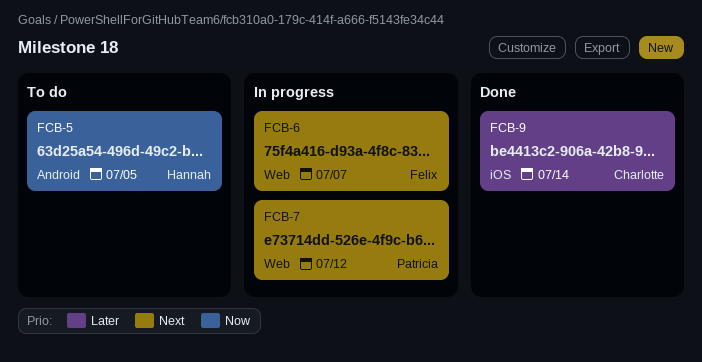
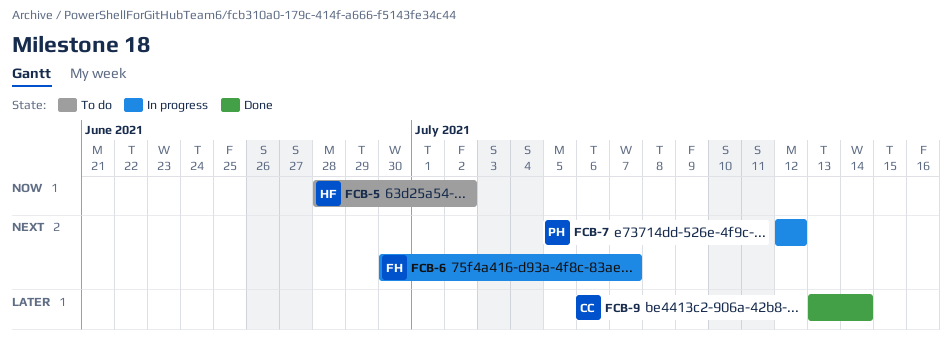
FCB-5, due: Jul 5 -> Jul 2

